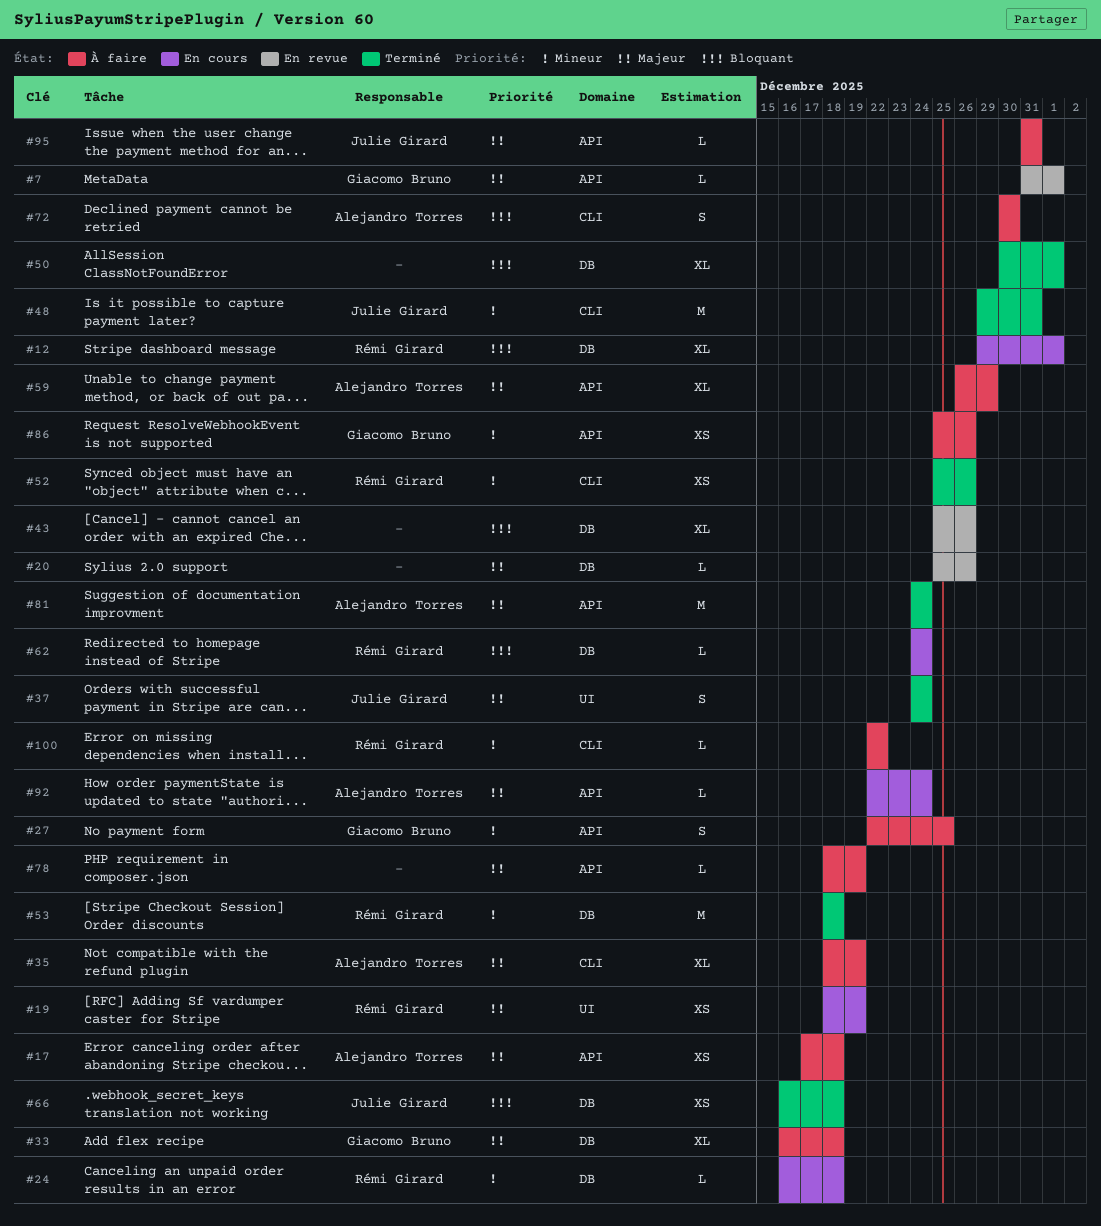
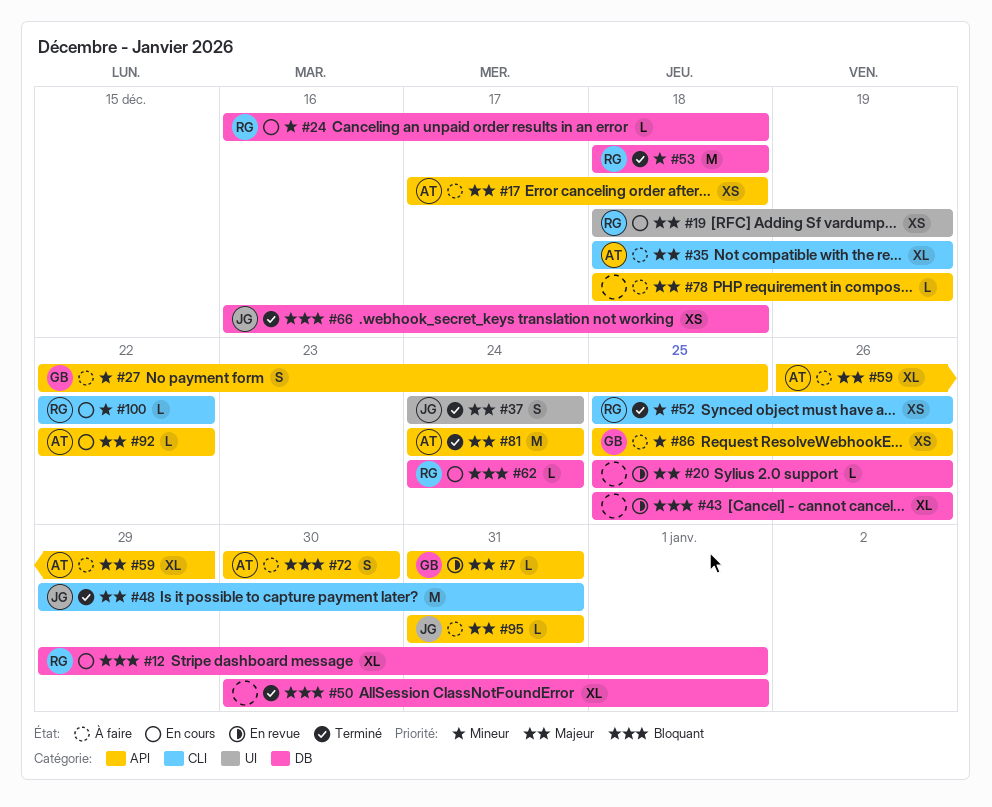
#7, due: Jan 1 -> Dec 31
#33: present -> none
#48, priority: Mineur -> Majeur
#72, label: CLI -> API
#92, due: Dec 24 -> Dec 22
#100, status: À faire -> En cours

